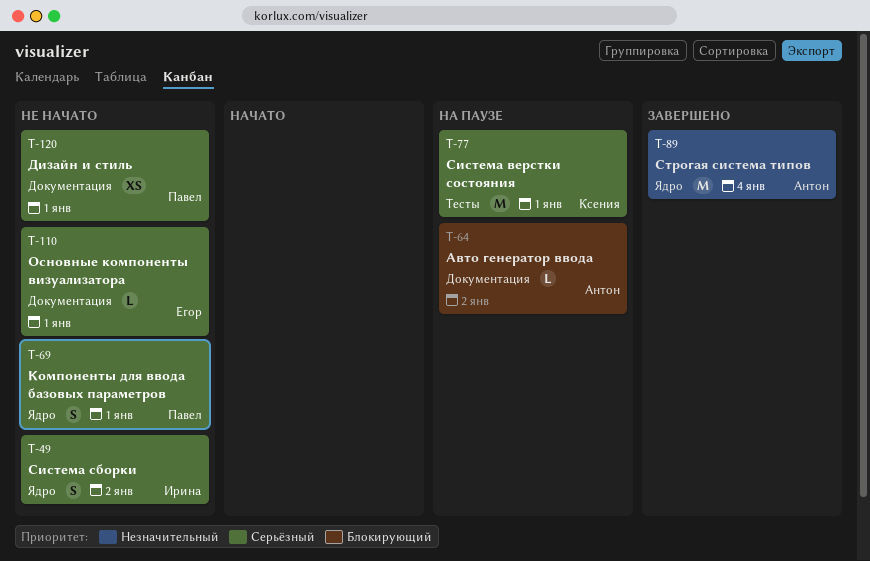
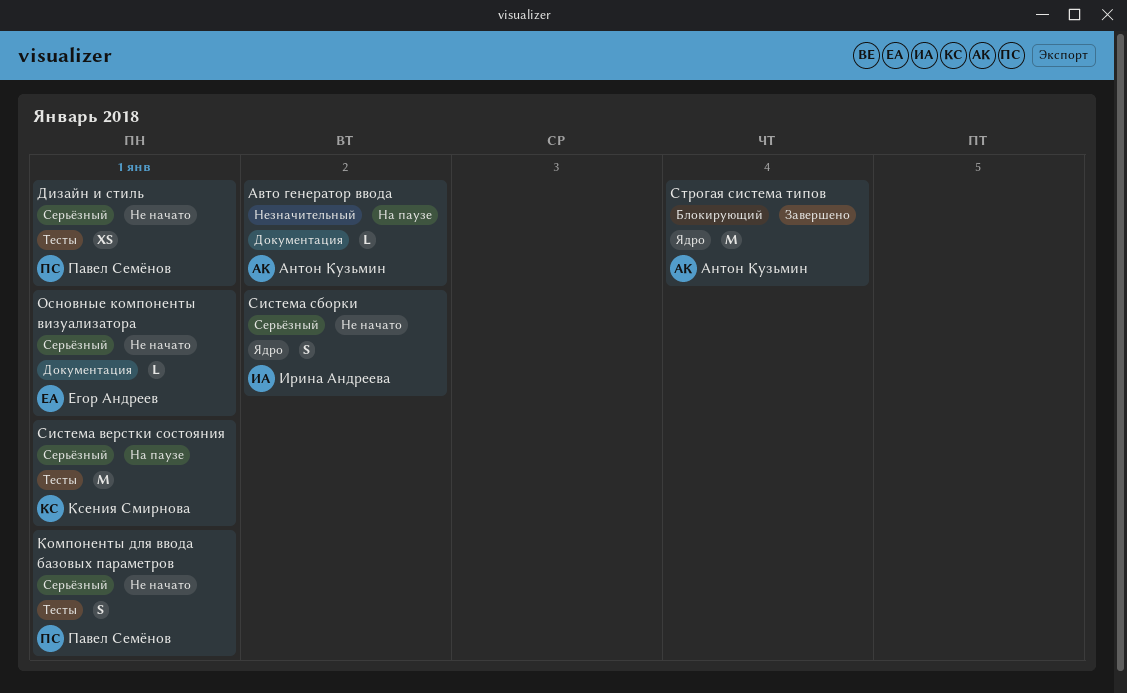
Авто генератор ввода, priority: Блокирующий -> Незначительный
Дизайн и стиль, label: Документация -> Тесты
Компоненты для ввода базовых параметров, label: Ядро -> Тесты
Строгая система типов, priority: Незначительный -> Блокирующий

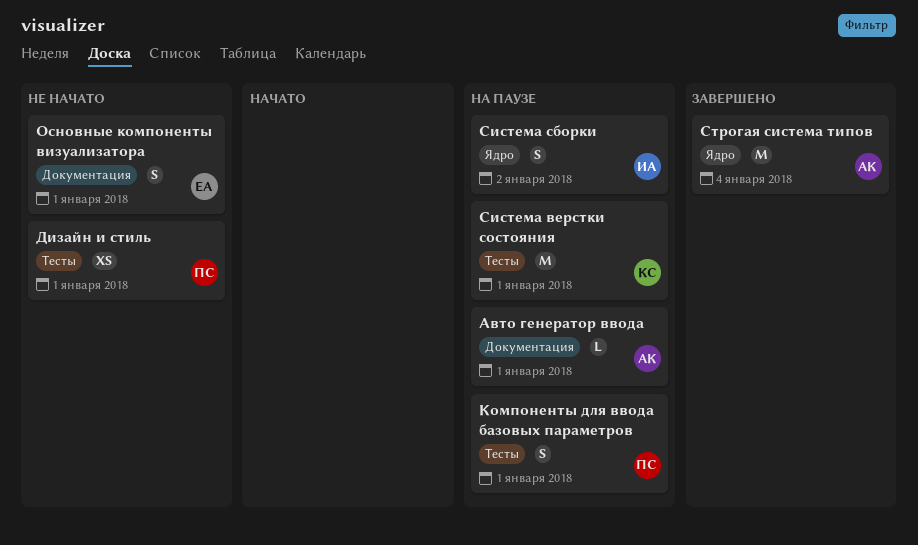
Авто генератор ввода, due: Jan 2 -> Jan 1
Компоненты для ввода базовых параметров, status: Не начато -> На паузе
Основные компоненты визуализатора, estimate: L -> S
Система сборки, status: Не начато -> На паузе

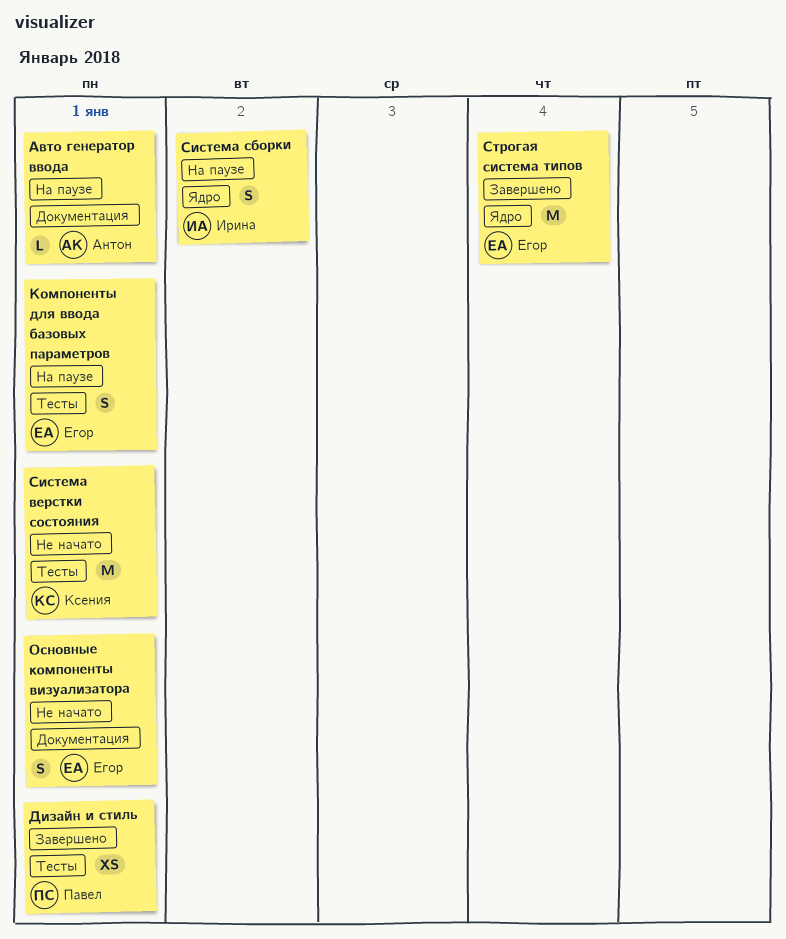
Дизайн и стиль, status: Не начато -> Завершено
Компоненты для ввода базовых параметров, owner: Павел -> Егор
Система верстки состояния, status: На паузе -> Не начато
Строгая система типов, owner: Антон -> Егор

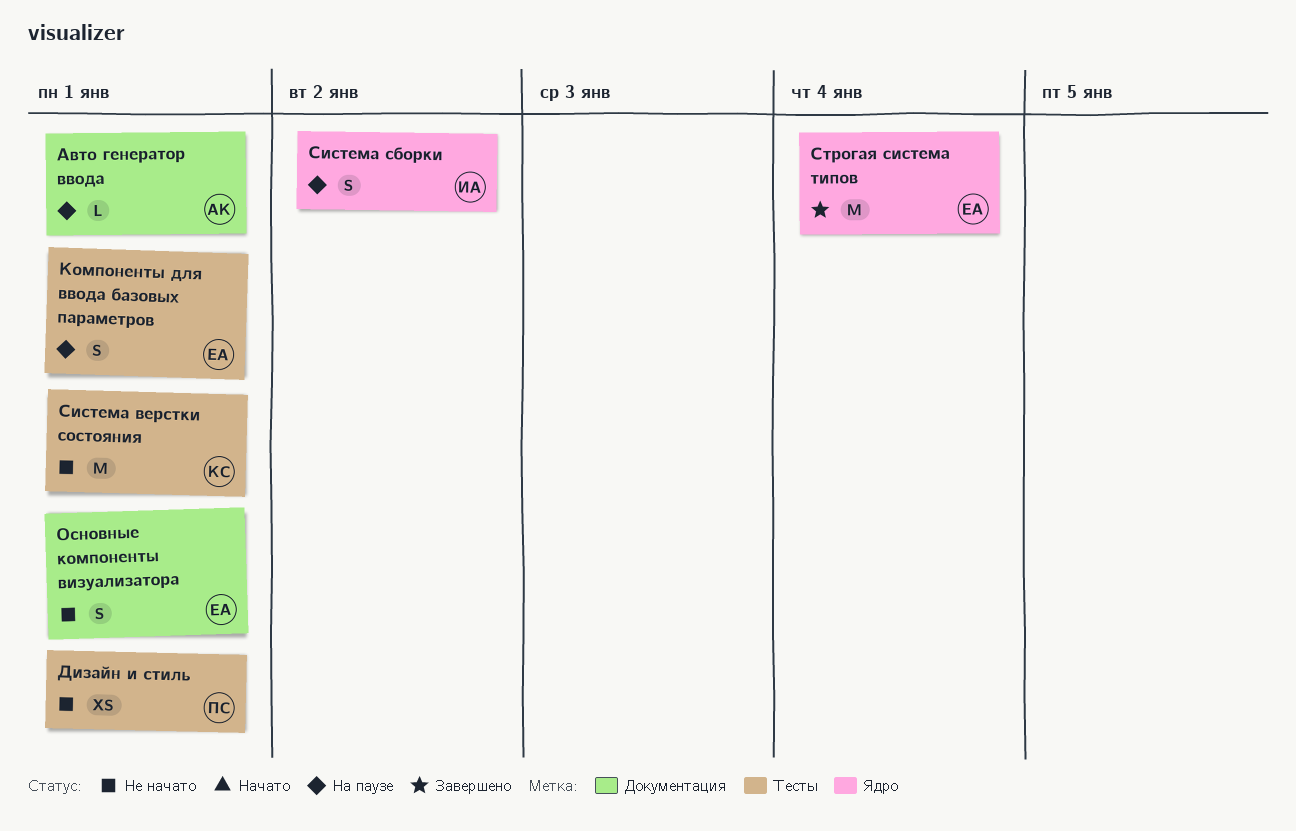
Дизайн и стиль, status: Завершено -> Не начато

